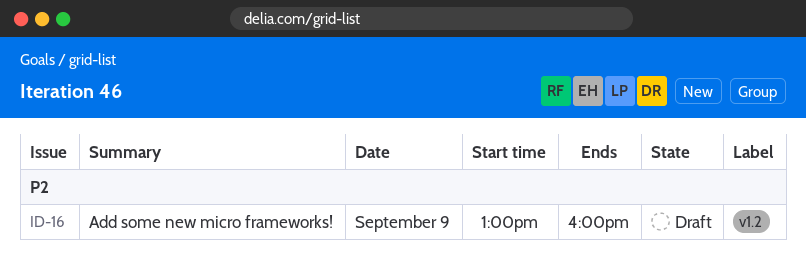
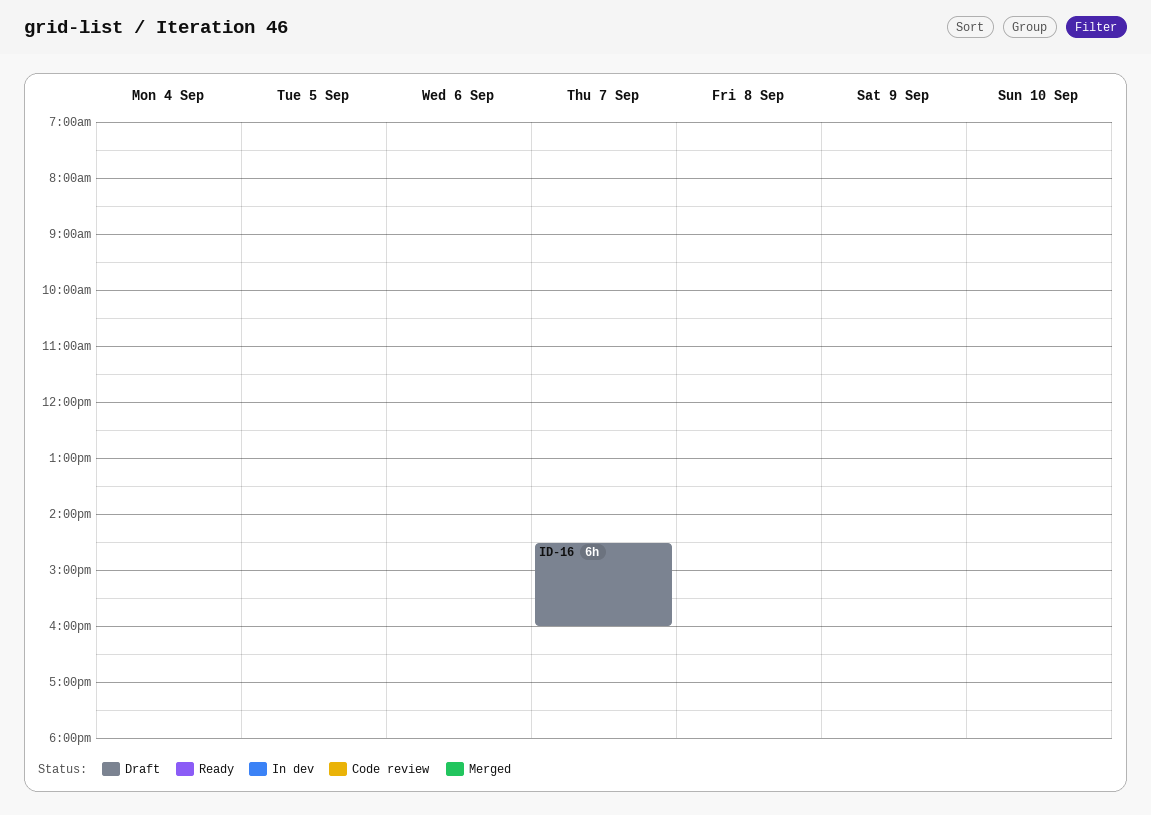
ID-16, day: Sep 9 -> Sep 7
ID-16, begins: 13:00 -> 14:30

